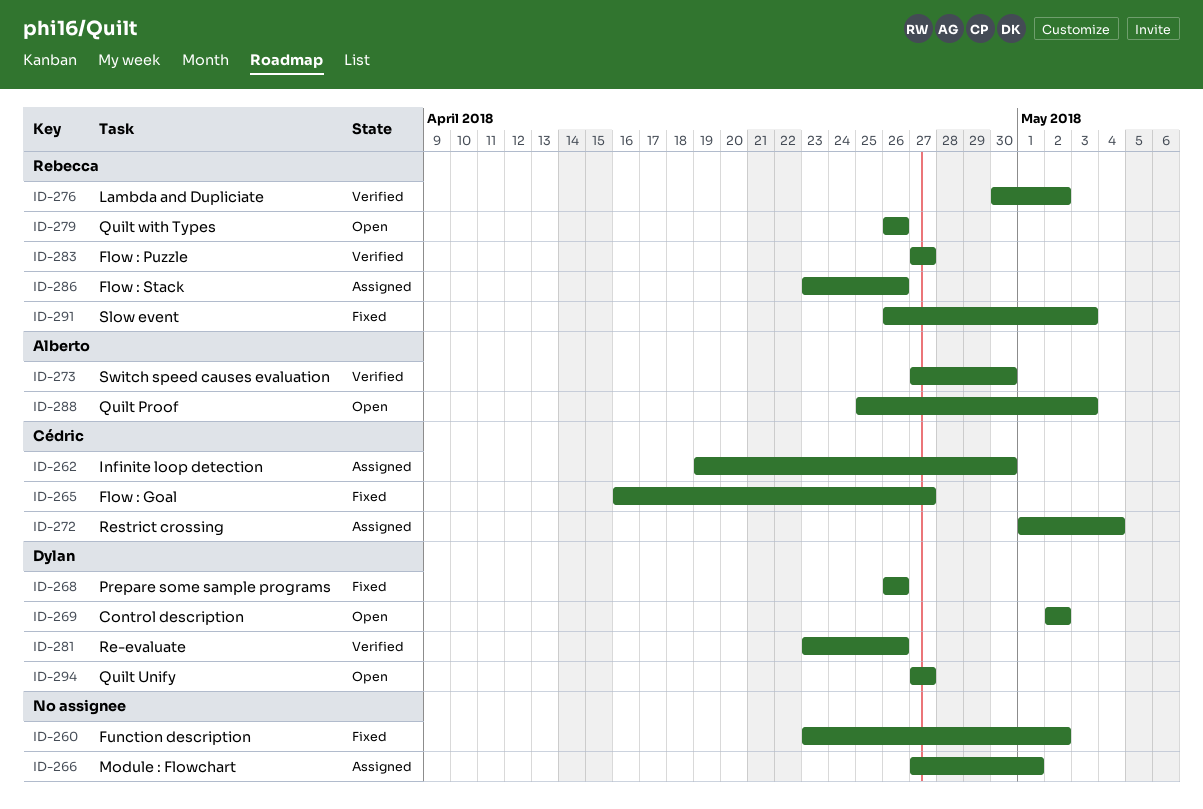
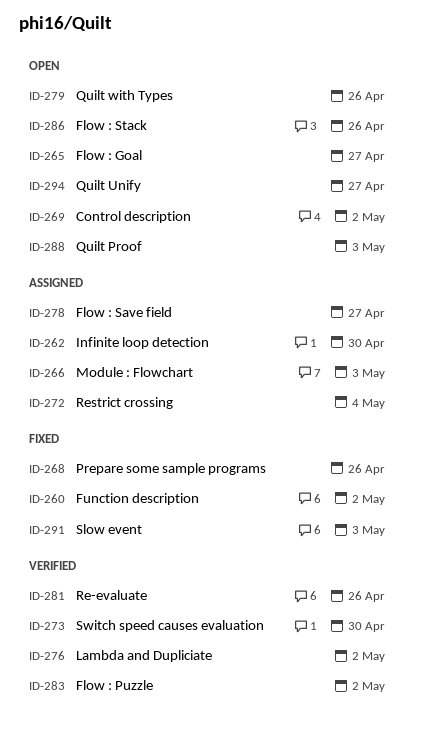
ID-265, status: Fixed -> Open
ID-266, due: May 1 -> May 3
ID-278: none -> present
ID-283, due: Apr 27 -> May 2
ID-286, status: Assigned -> Open

